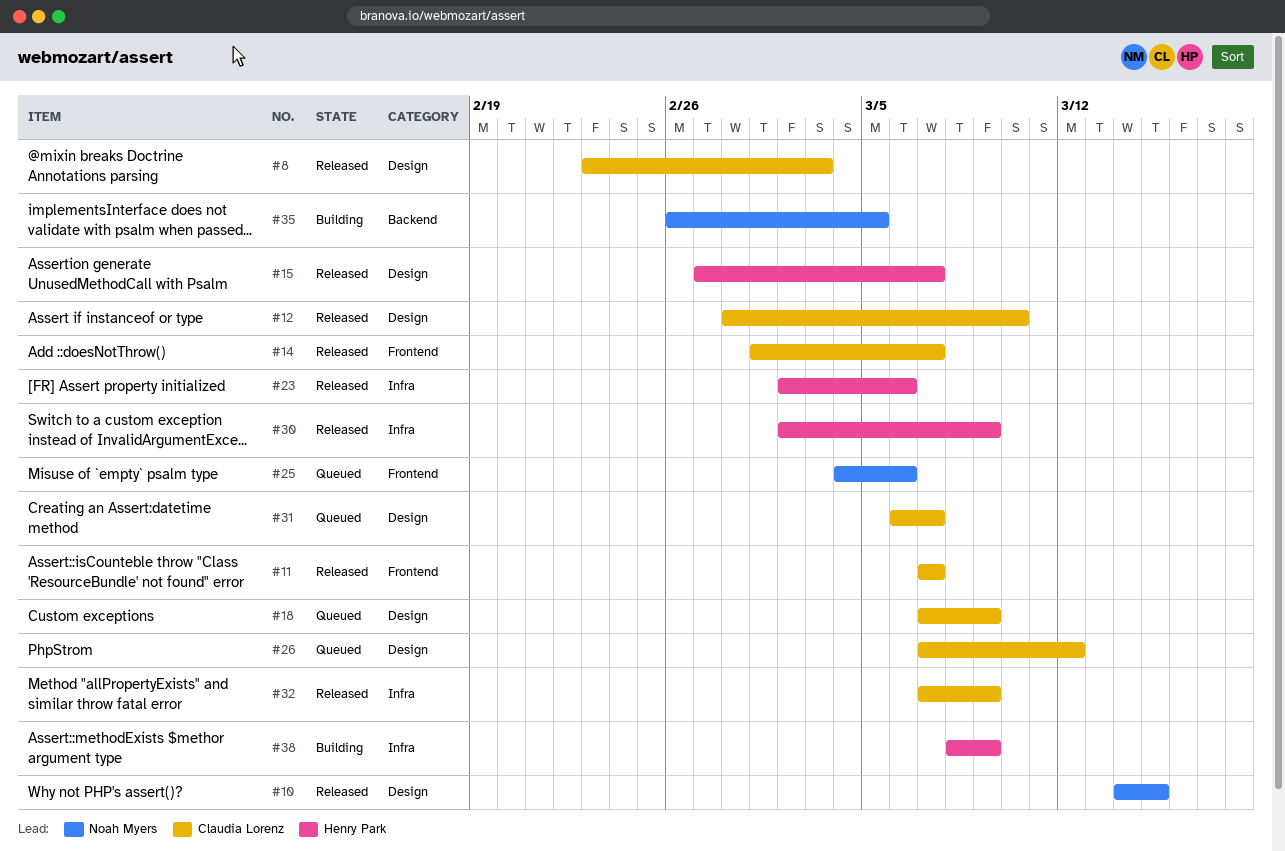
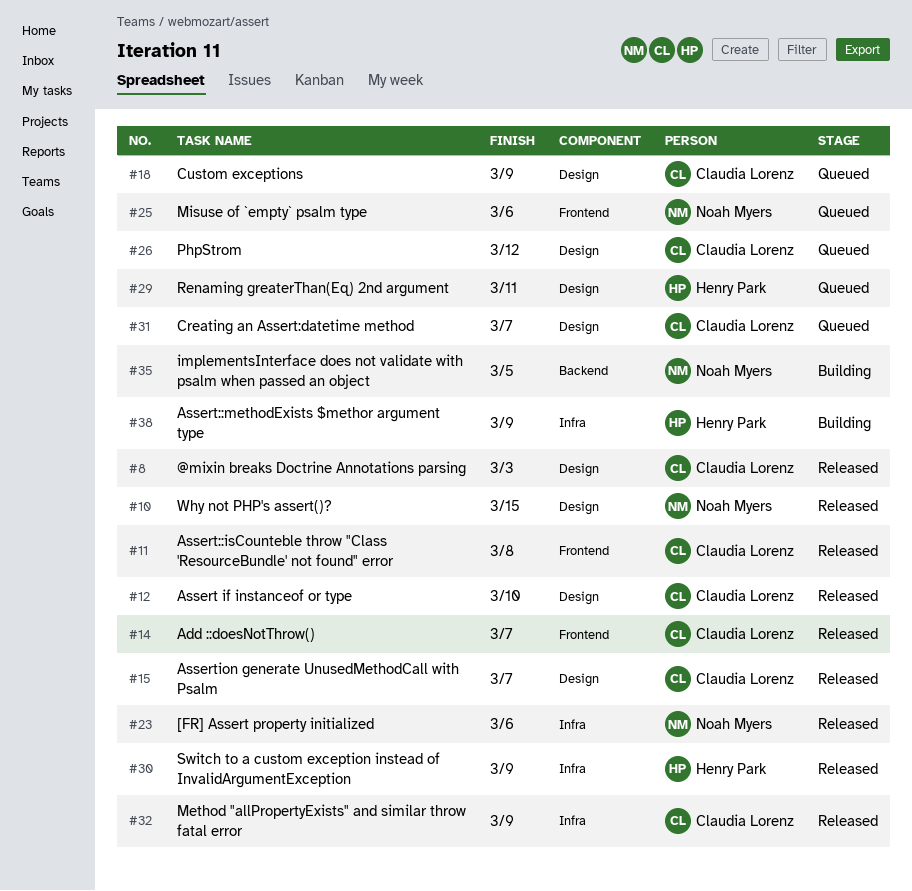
#11, due: Mar 7 -> Mar 8
#15, owner: Henry Park -> Claudia Lorenz
#23, owner: Henry Park -> Noah Myers
#29: none -> present

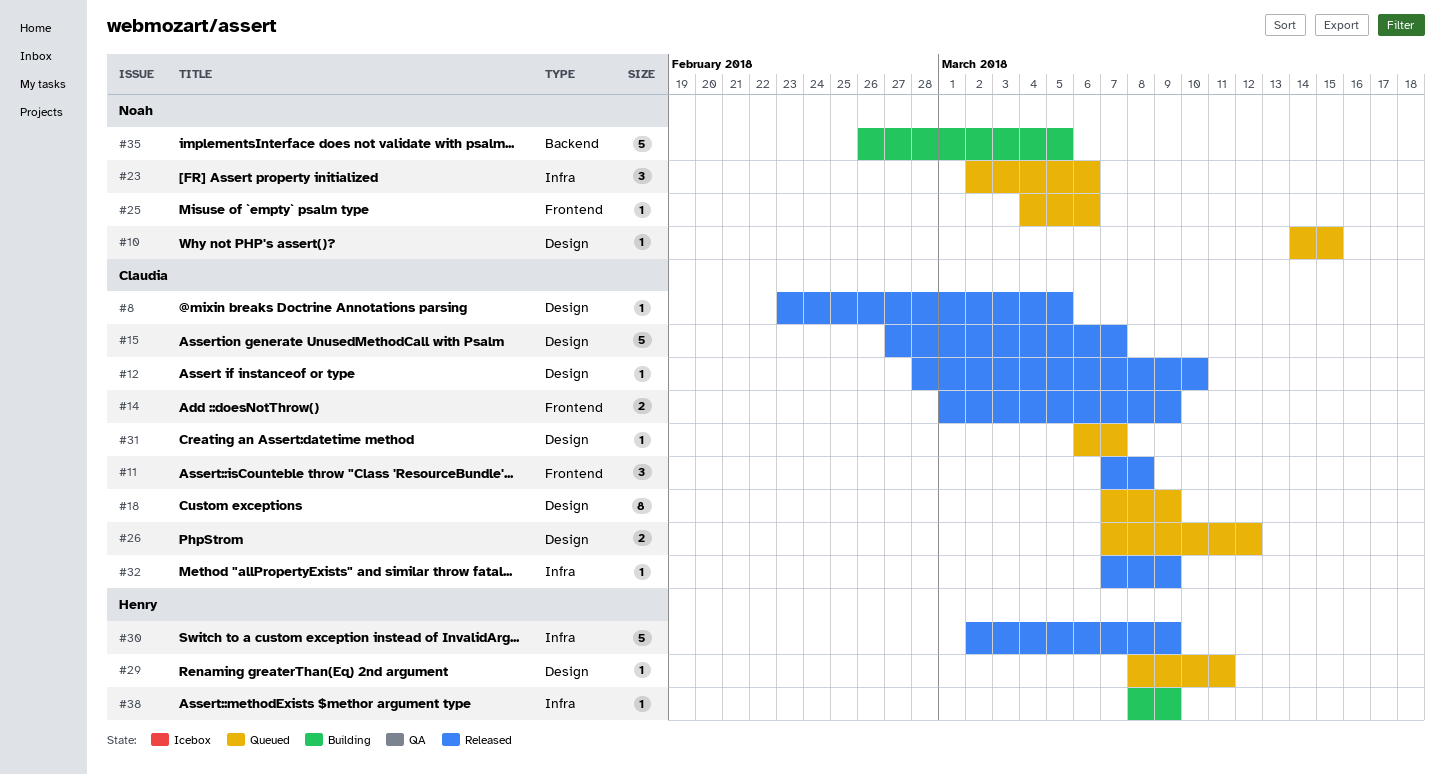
#8, due: Mar 3 -> Mar 5
#10, status: Released -> Queued
#14, due: Mar 7 -> Mar 9
#23, status: Released -> Queued

